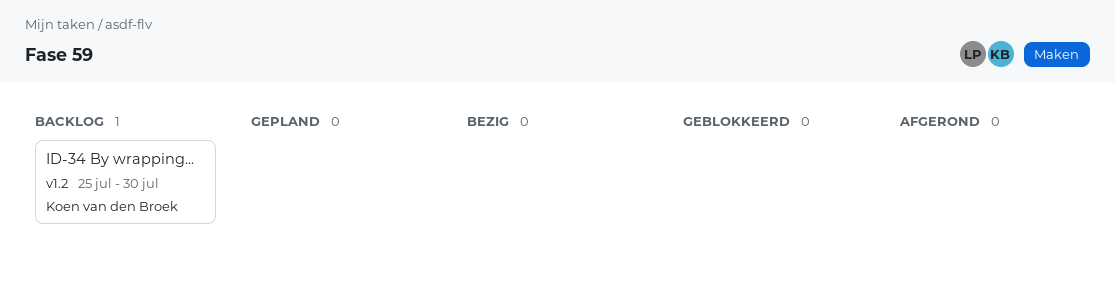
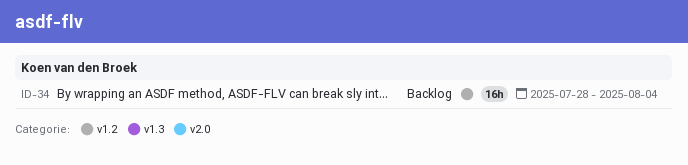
ID-34, start: Jul 25 -> Jul 28
ID-34, due: Jul 30 -> Aug 4

